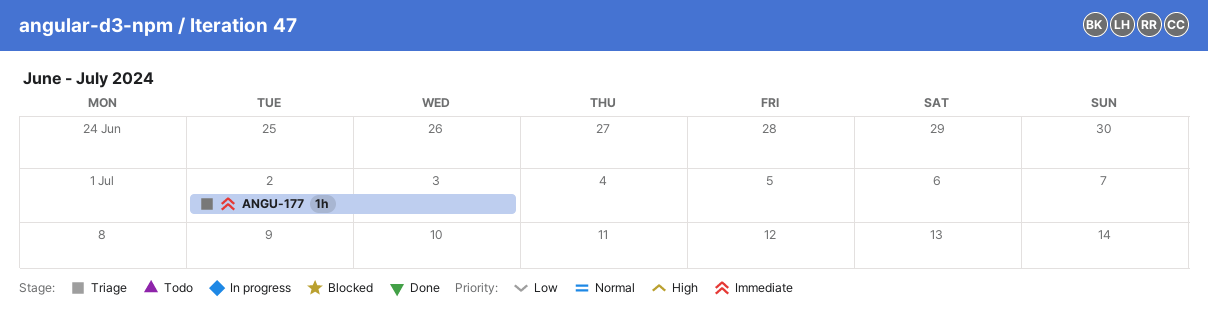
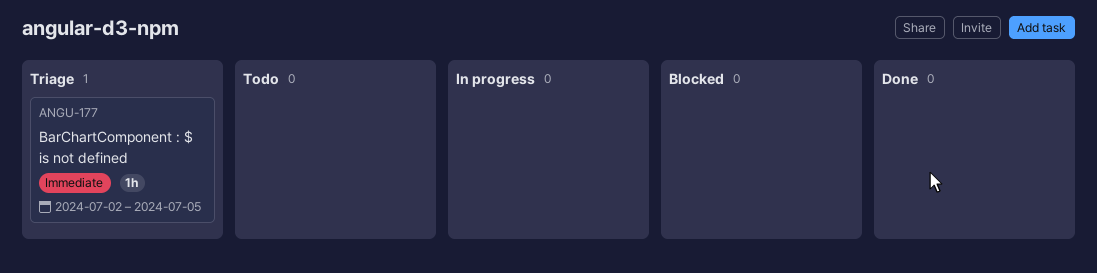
ANGU-177, due: Jul 3 -> Jul 5

